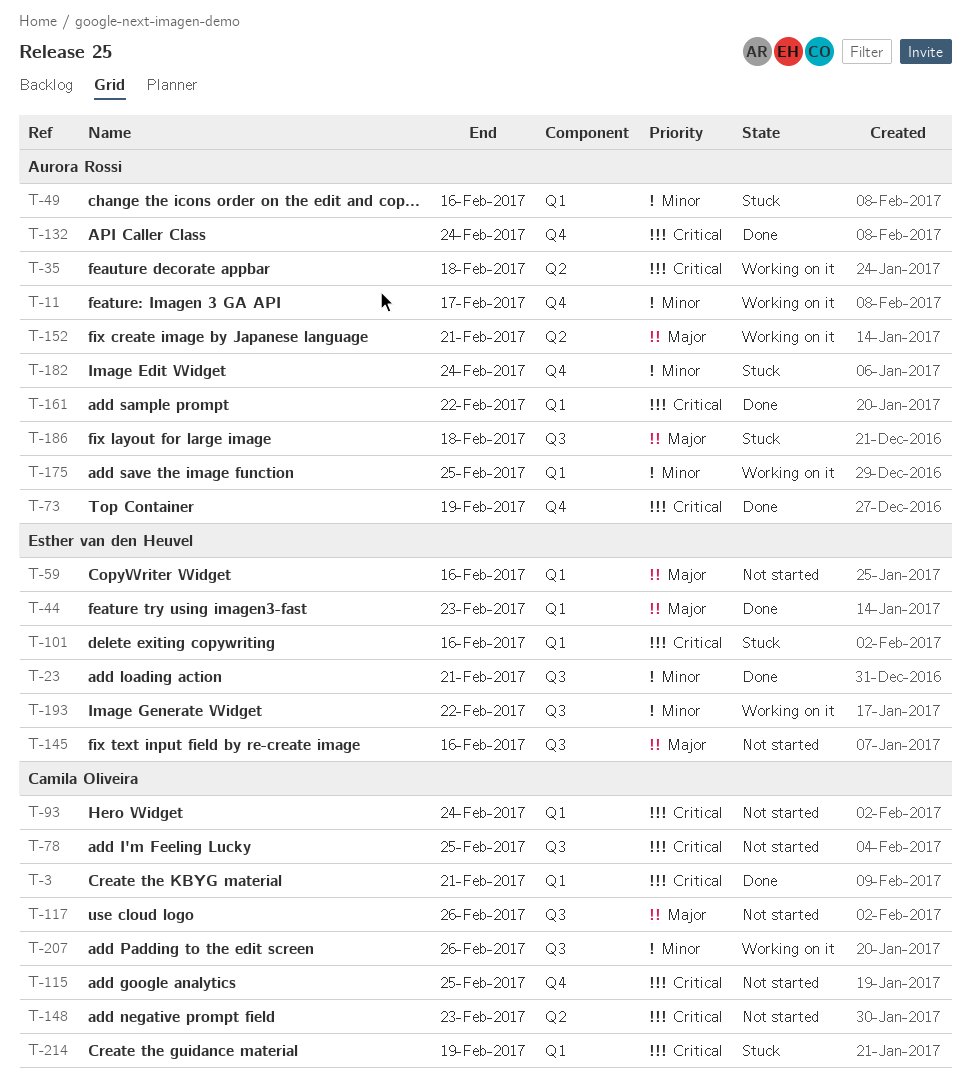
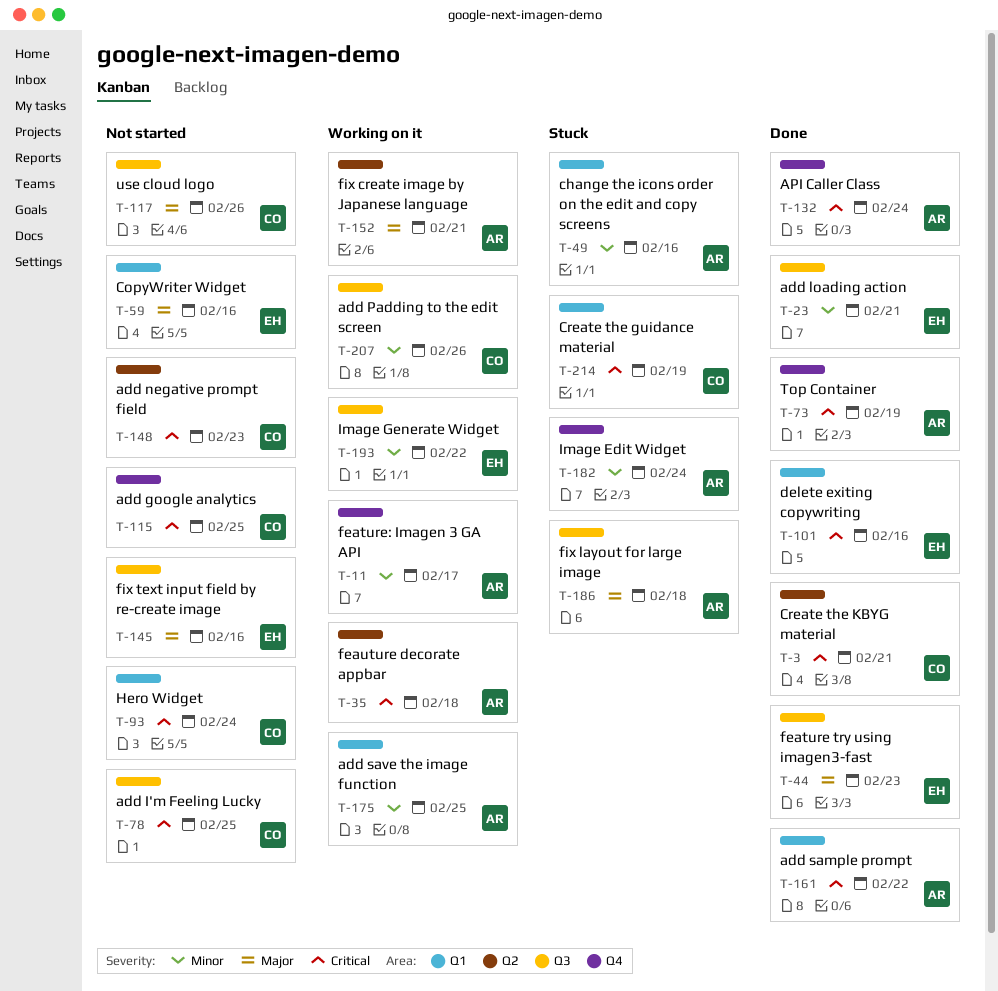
T-3, label: Q1 -> Q2
T-44, label: Q1 -> Q3
T-101, status: Stuck -> Done

